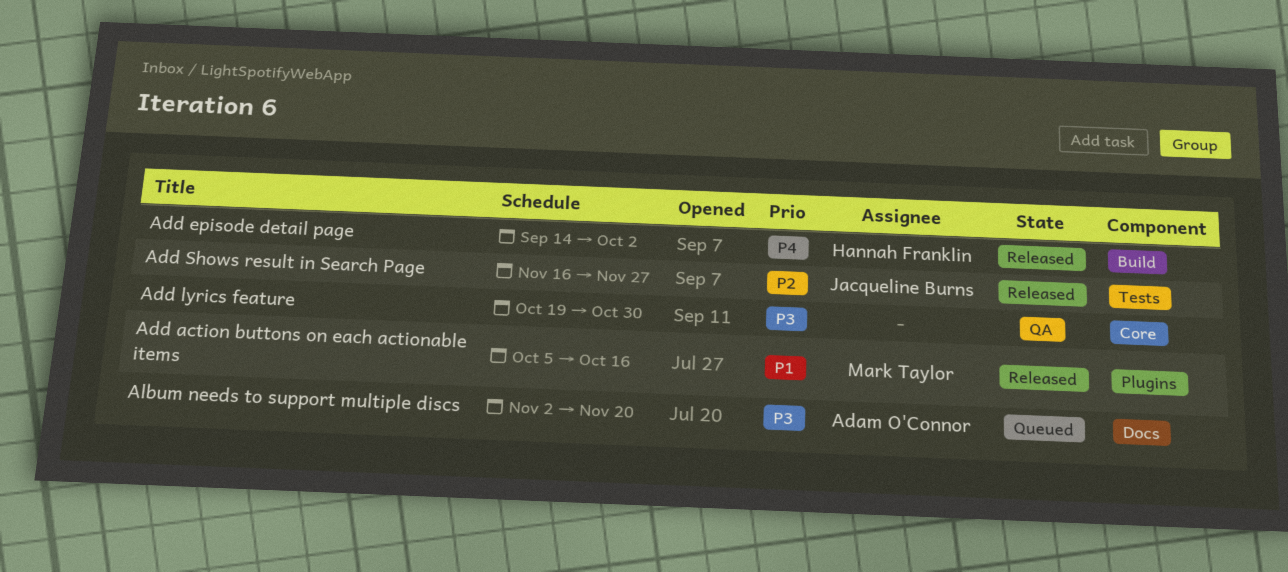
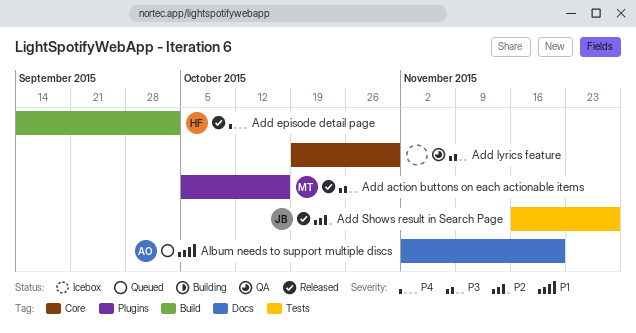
Add action buttons on each actionable items, priority: P1 -> P3
Album needs to support multiple discs, priority: P3 -> P1

